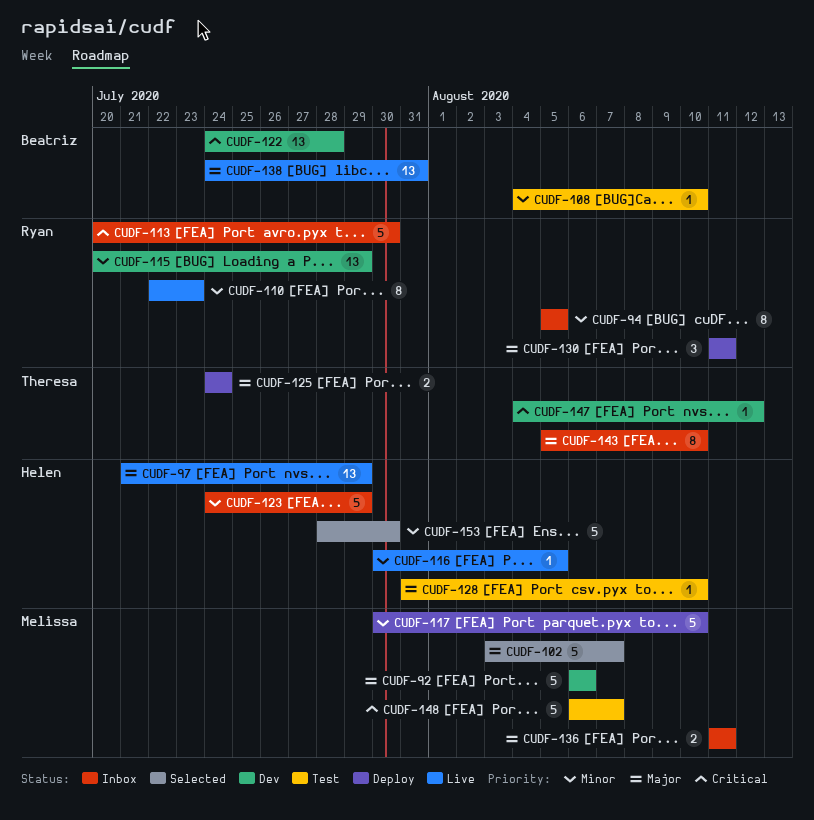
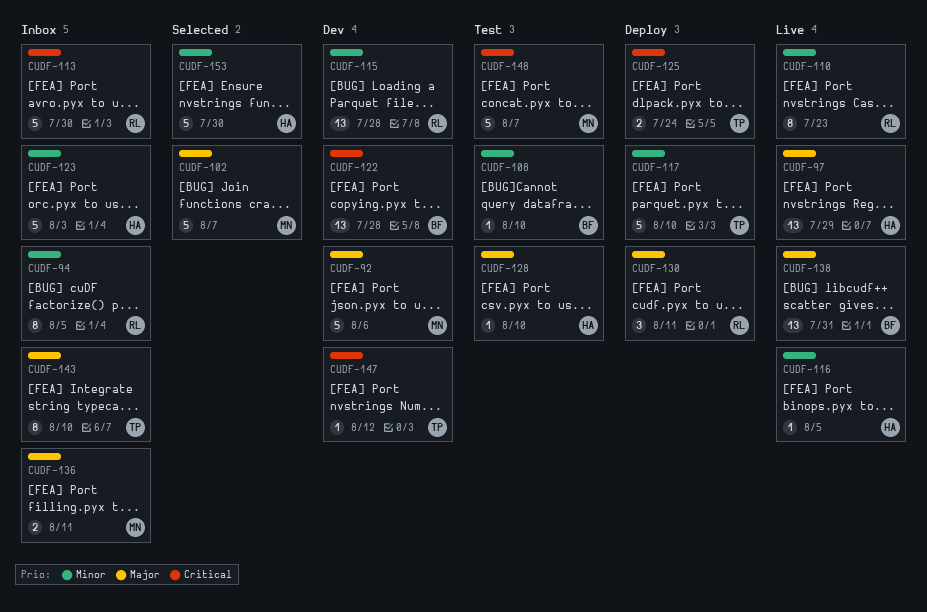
CUDF-115, due: Jul 29 -> Jul 28
CUDF-117, owner: Melissa -> Theresa
CUDF-123, due: Jul 29 -> Aug 3
CUDF-125, priority: Major -> Critical

